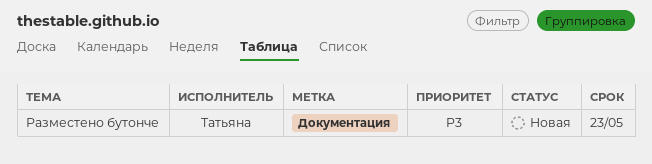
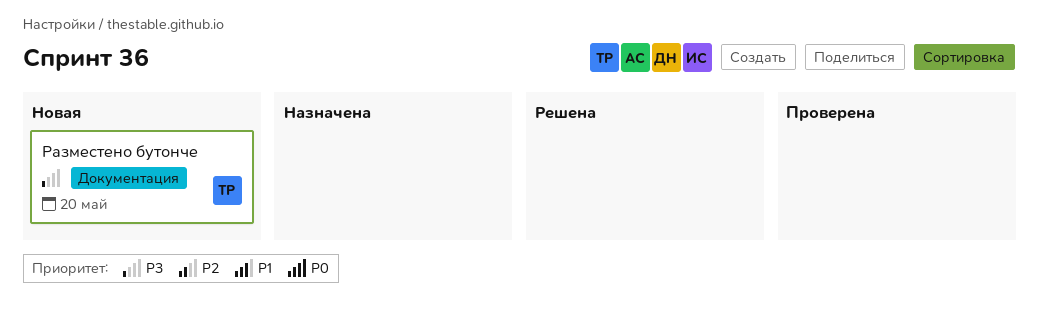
Разместено бутонче, due: May 23 -> May 20

